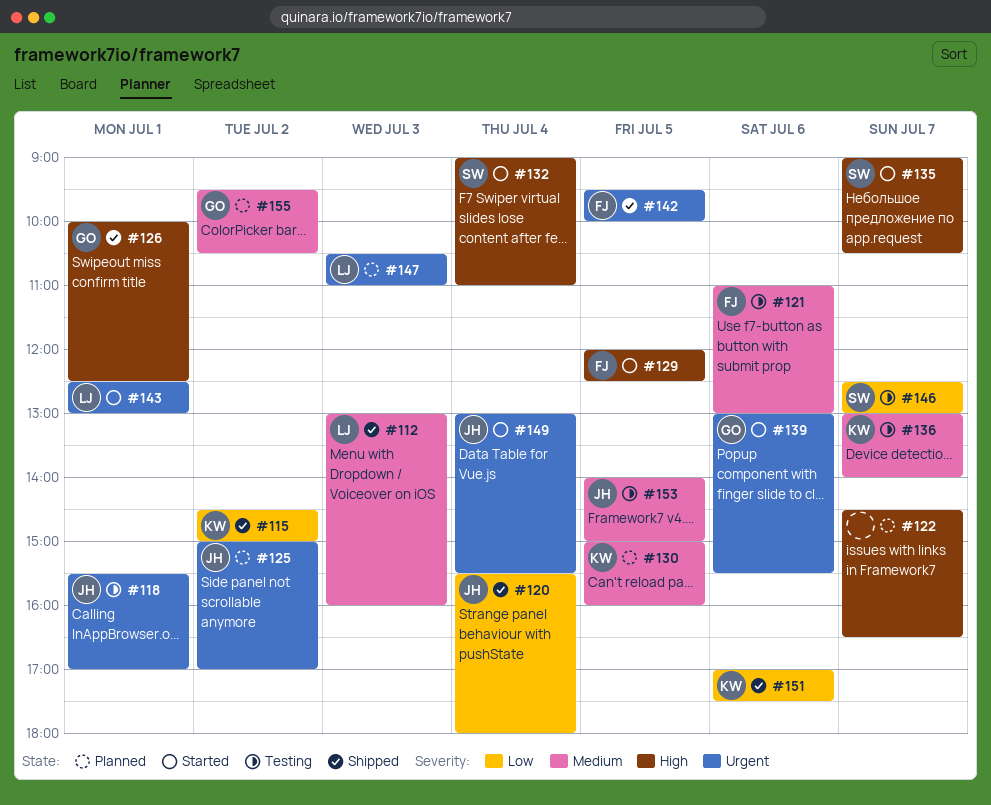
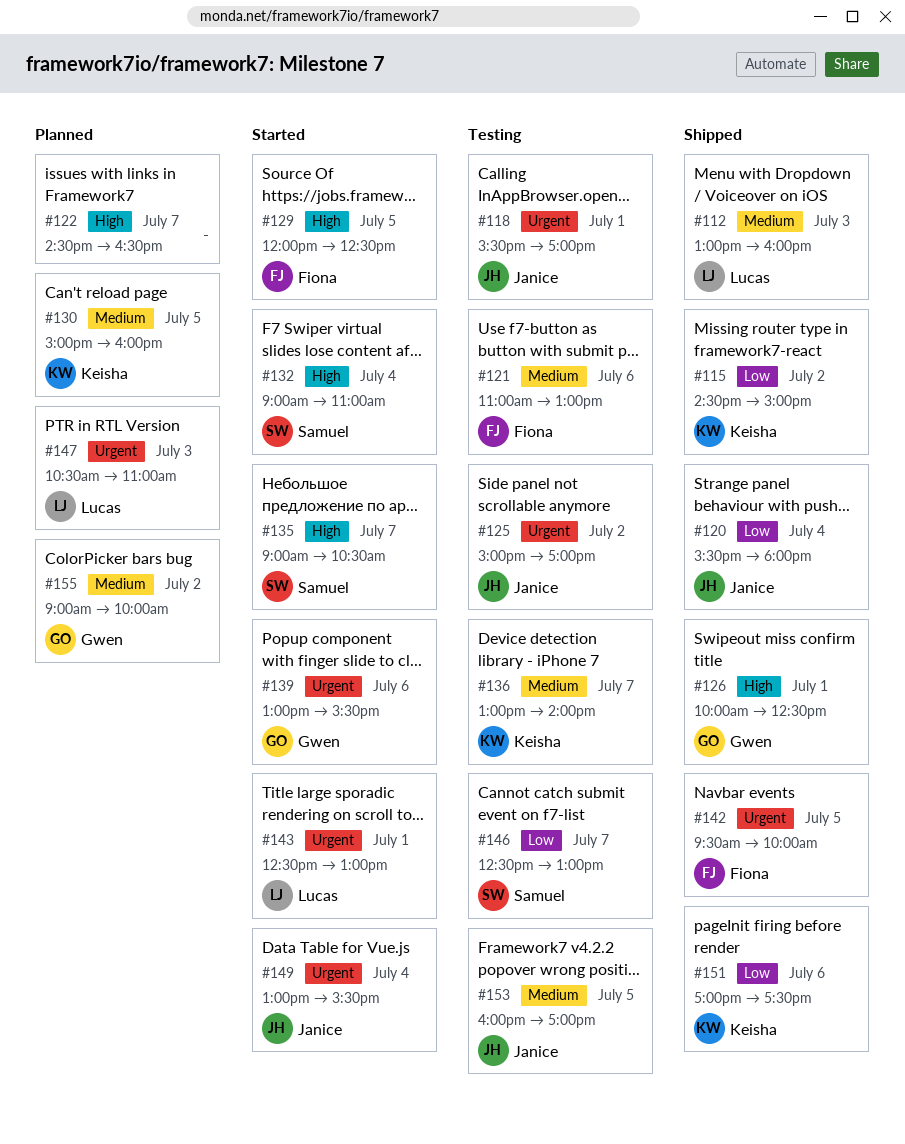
#125, status: Planned -> Testing
#153, begins: 14:00 -> 16:00
#153, ends: 15:00 -> 17:00
#155, begins: 09:30 -> 09:00
#155, ends: 10:30 -> 10:00

